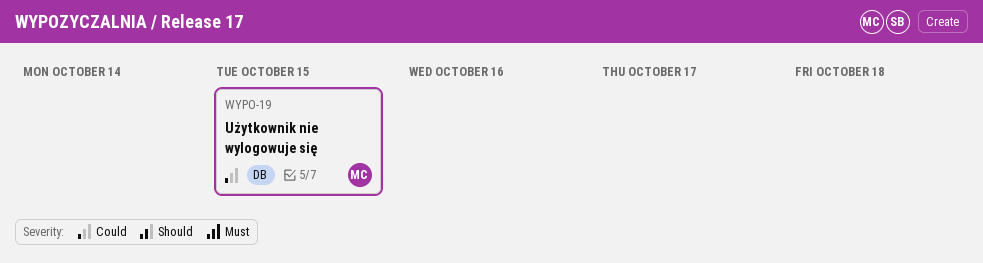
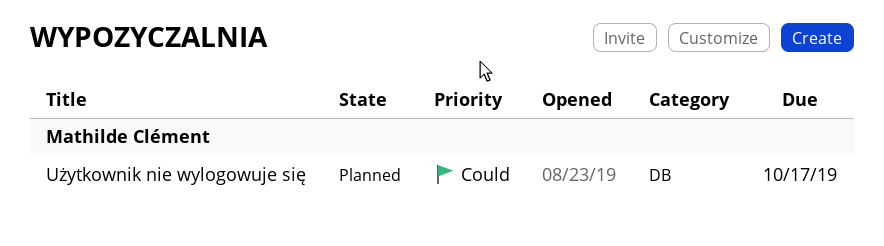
Użytkownik nie wylogowuje się, due: Oct 15 -> Oct 17

